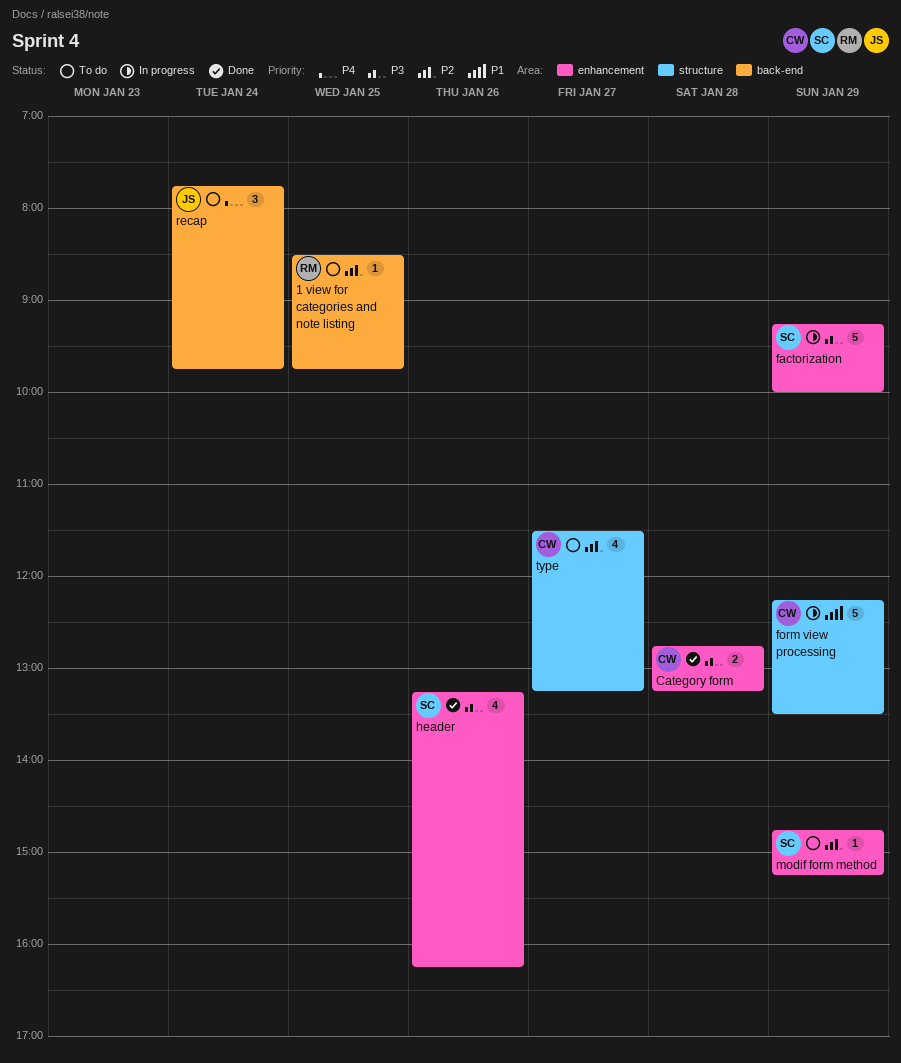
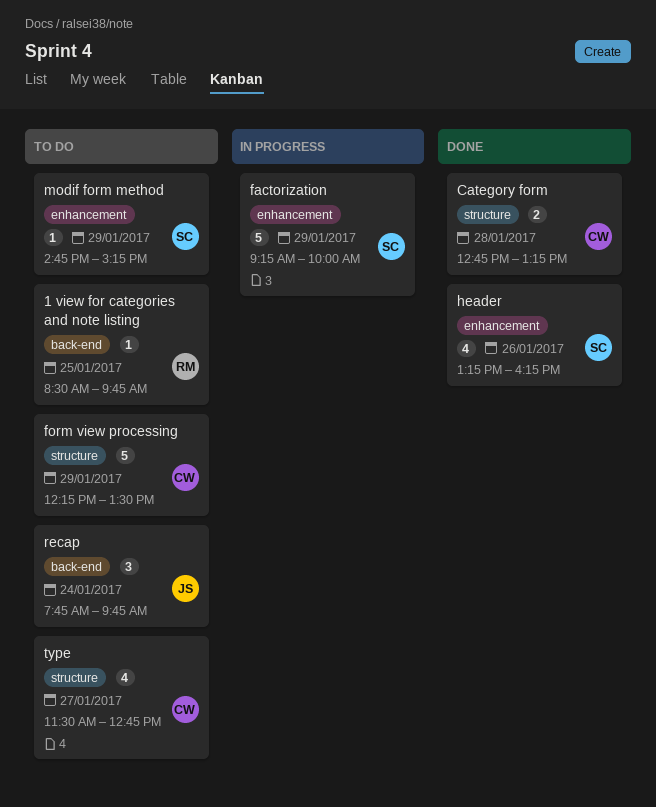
Category form, label: enhancement -> structure
form view processing, status: In progress -> To do
type, ends: 13:15 -> 12:45

